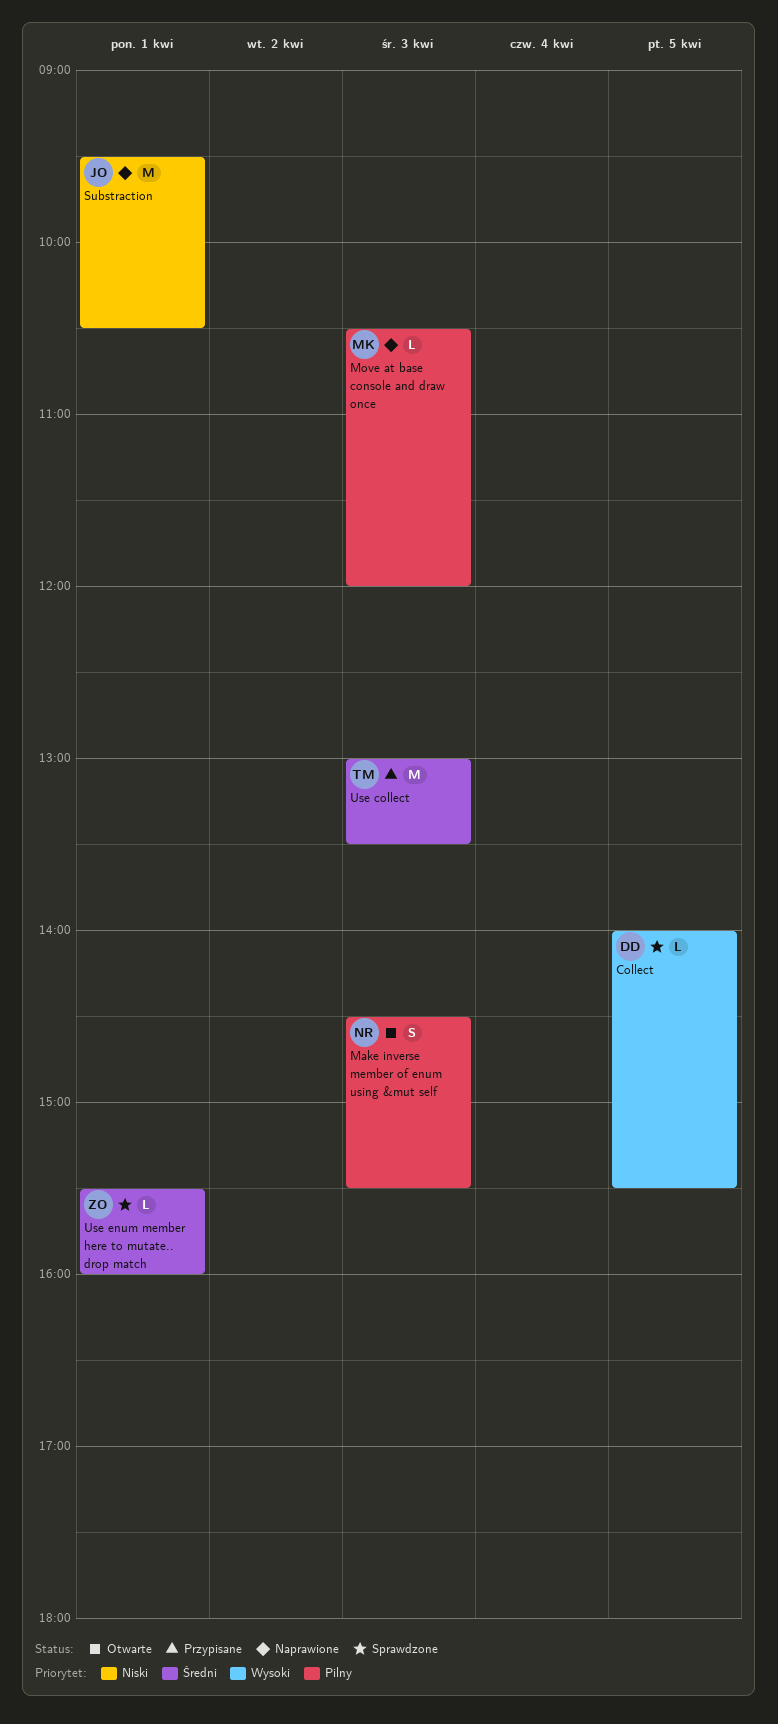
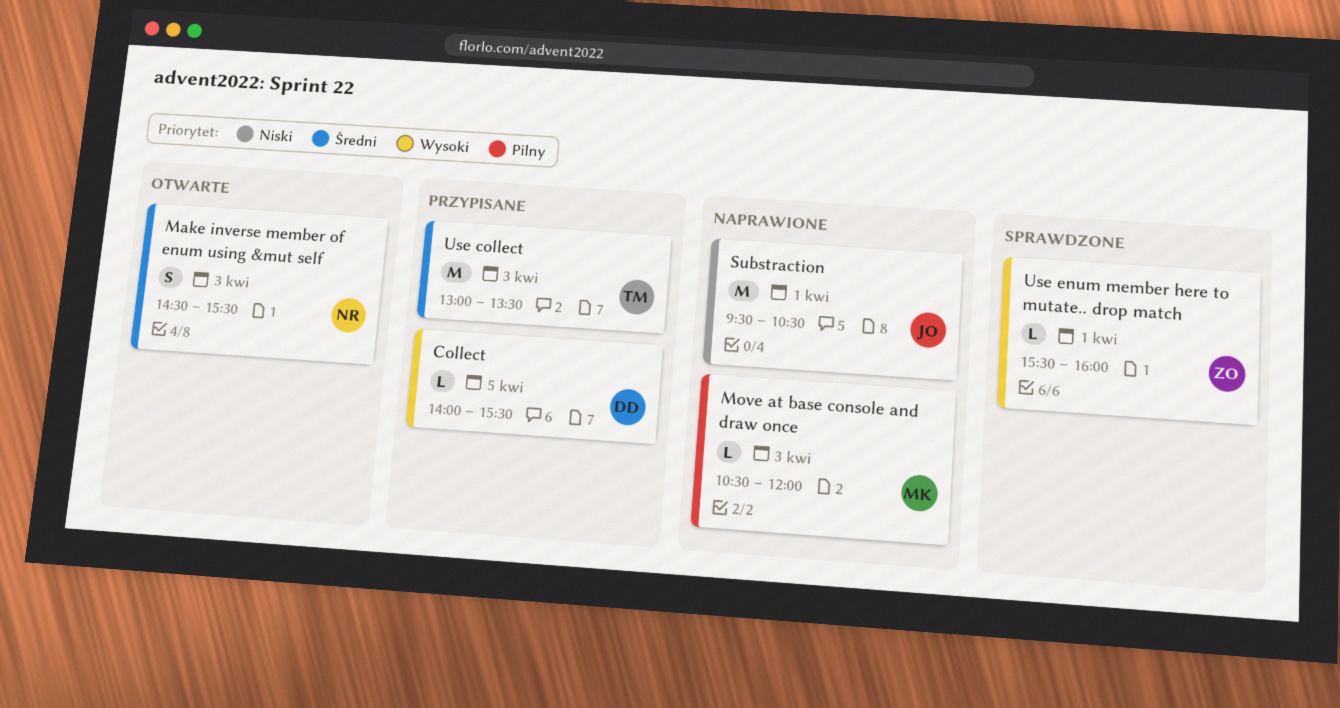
Collect, status: Sprawdzone -> Przypisane
Make inverse member of enum using &mut self, priority: Pilny -> Średni
Use enum member here to mutate.. drop match, priority: Średni -> Wysoki

